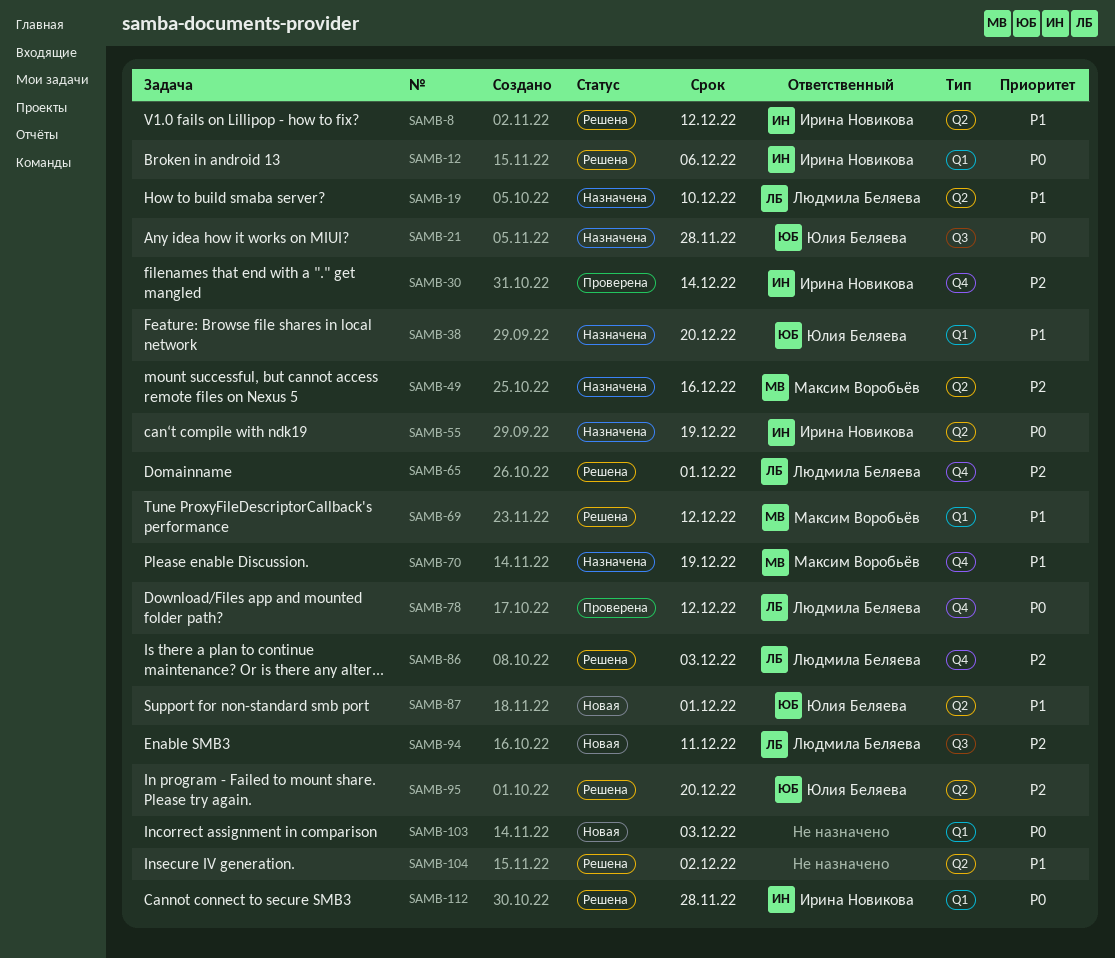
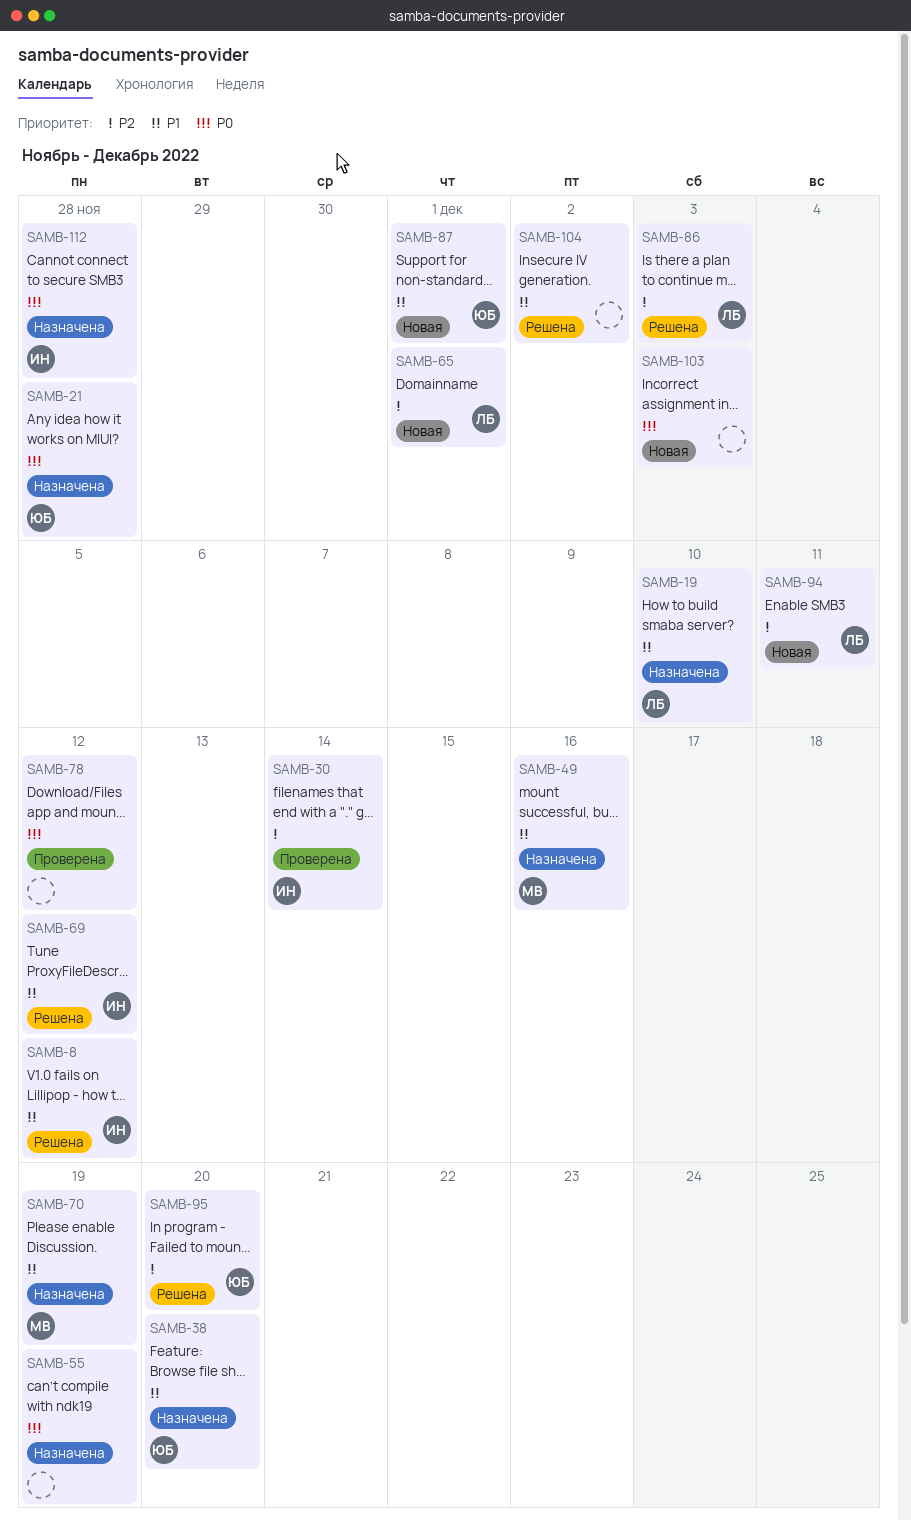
SAMB-12: present -> none
SAMB-49, priority: P2 -> P1
SAMB-55, owner: Ирина Новикова -> none
SAMB-65, status: Решена -> Новая
SAMB-69, owner: Максим Воробьёв -> Ирина Новикова
SAMB-78, owner: Людмила Беляева -> none
SAMB-112, status: Решена -> Назначена

